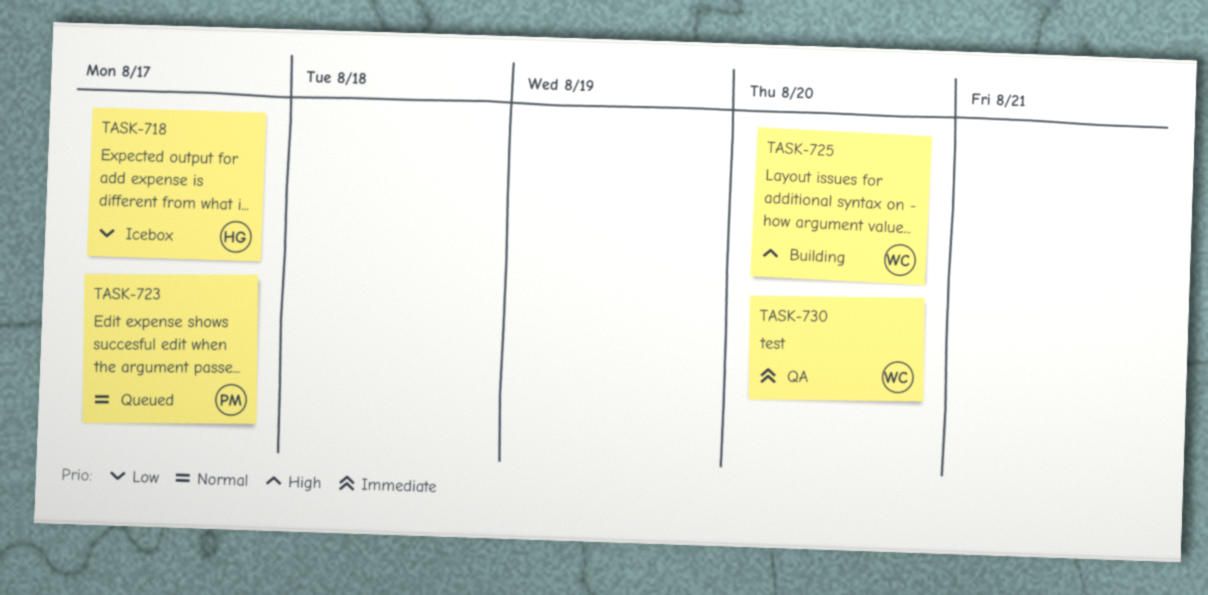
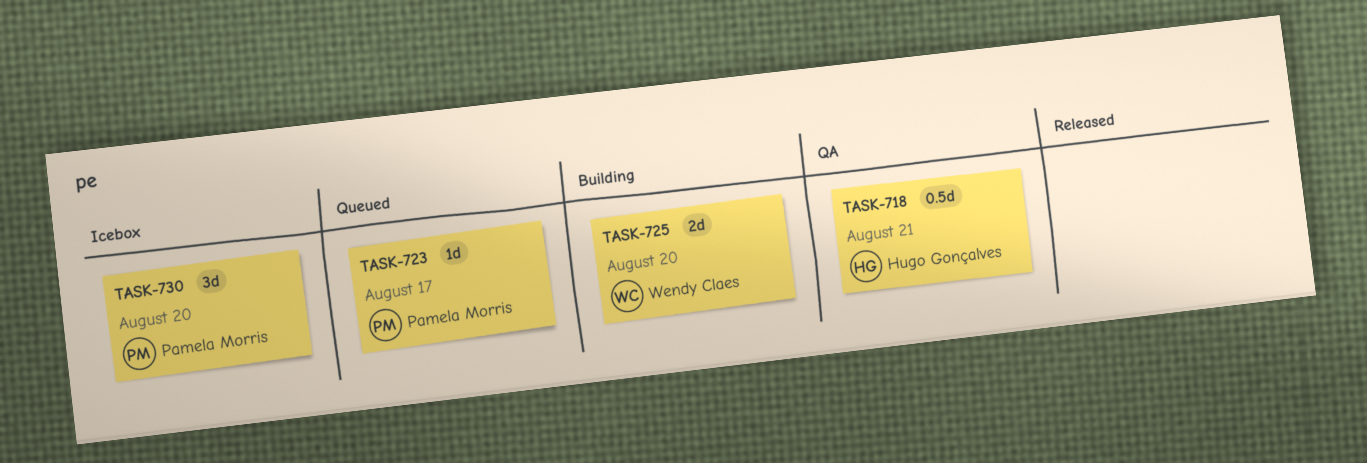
TASK-718, status: Icebox -> QA
TASK-718, due: Aug 17 -> Aug 21
TASK-730, status: QA -> Icebox
TASK-730, owner: Wendy Claes -> Pamela Morris

